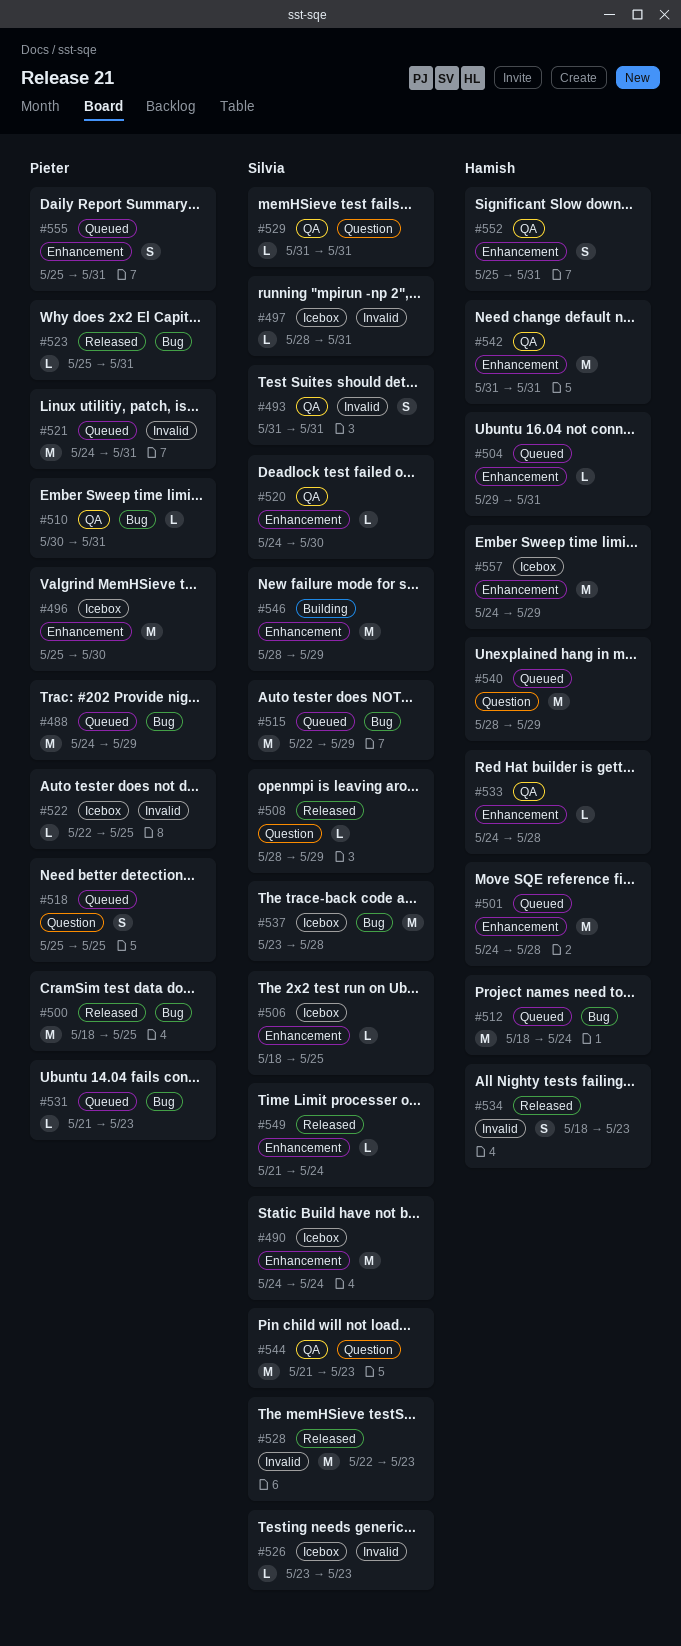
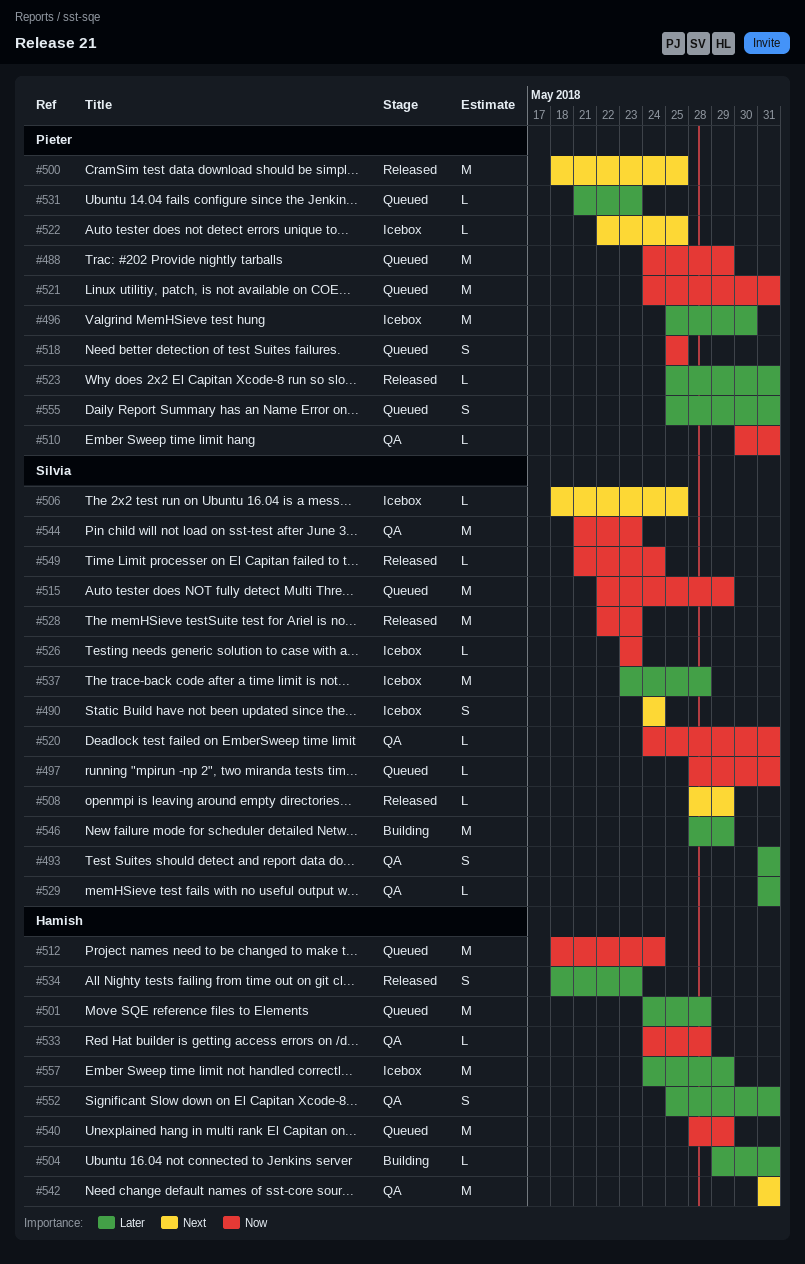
#490, estimate: M -> S
#497, status: Icebox -> Queued
#504, status: Queued -> Building
#520, due: May 30 -> May 31

